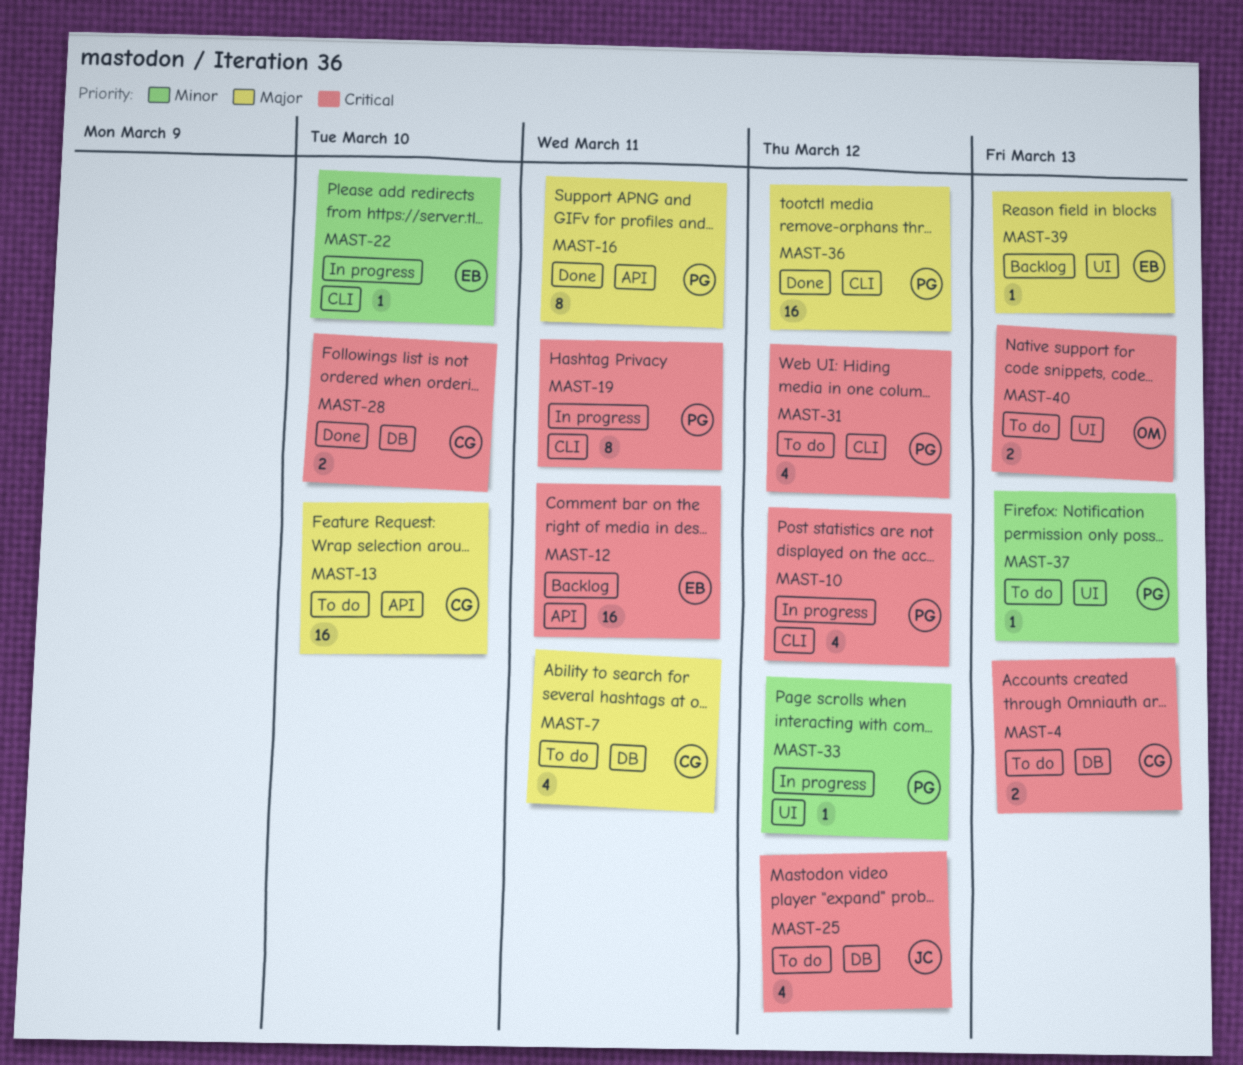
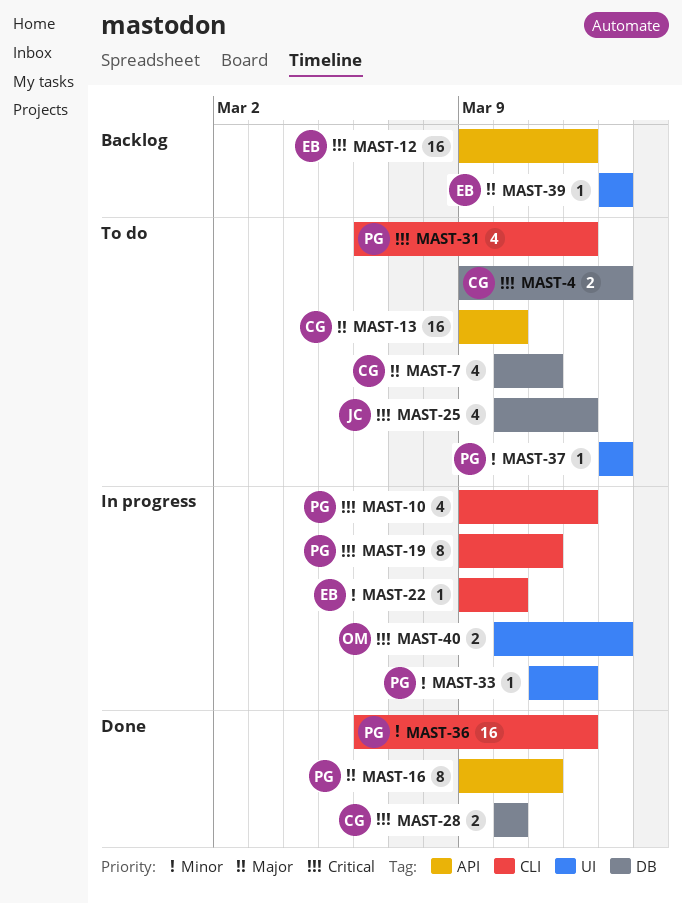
MAST-12, due: Mar 11 -> Mar 12
MAST-36, priority: Major -> Minor
MAST-40, status: To do -> In progress

